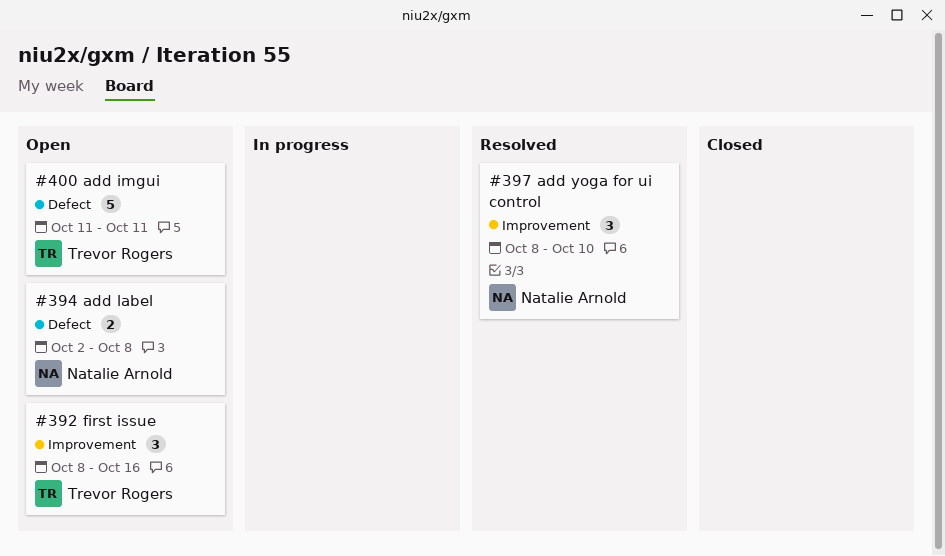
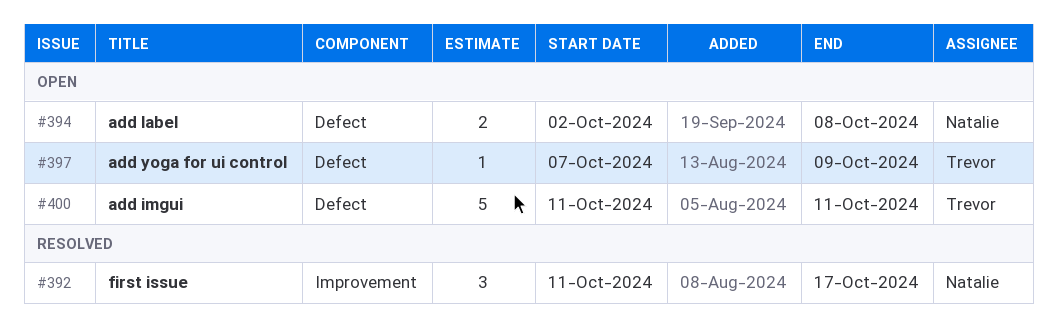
#392, status: Open -> Resolved
#392, owner: Trevor Rogers -> Natalie Arnold
#392, start: Oct 8 -> Oct 11
#392, due: Oct 16 -> Oct 17
#397, status: Resolved -> Open
#397, owner: Natalie Arnold -> Trevor Rogers
#397, label: Improvement -> Defect
#397, estimate: 3 -> 1
#397, start: Oct 8 -> Oct 7
#397, due: Oct 10 -> Oct 9

